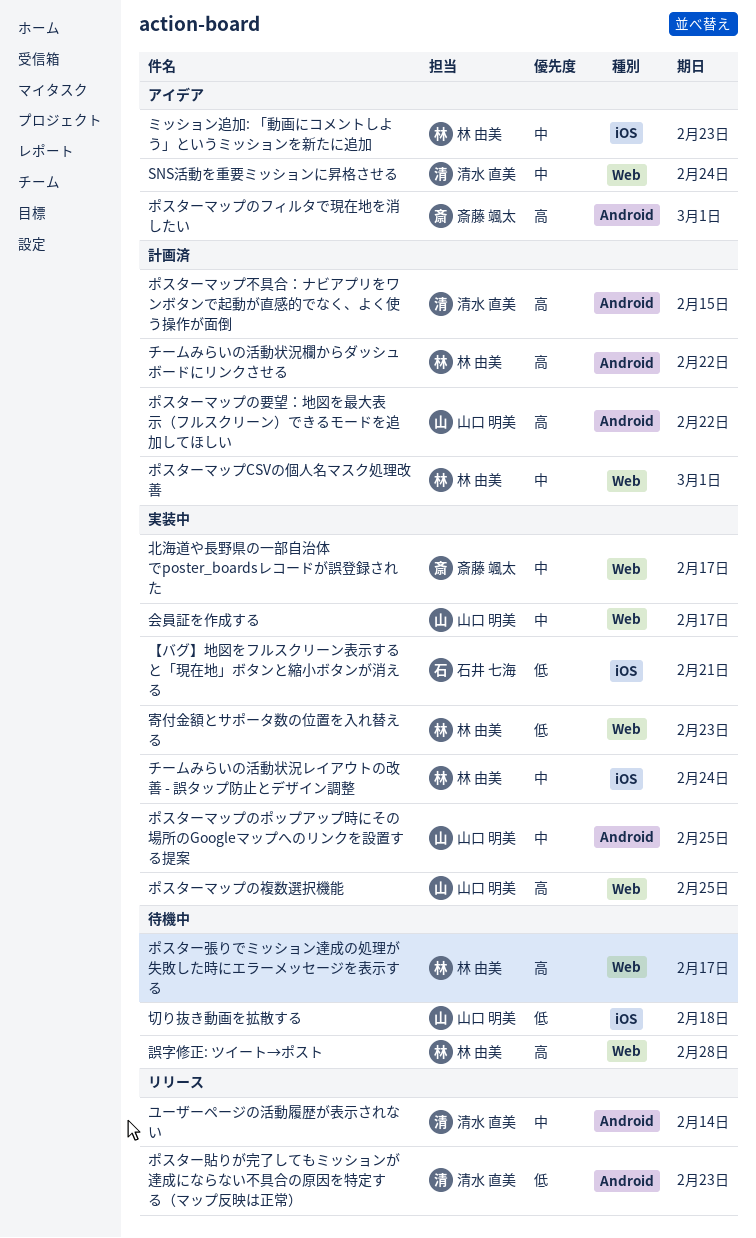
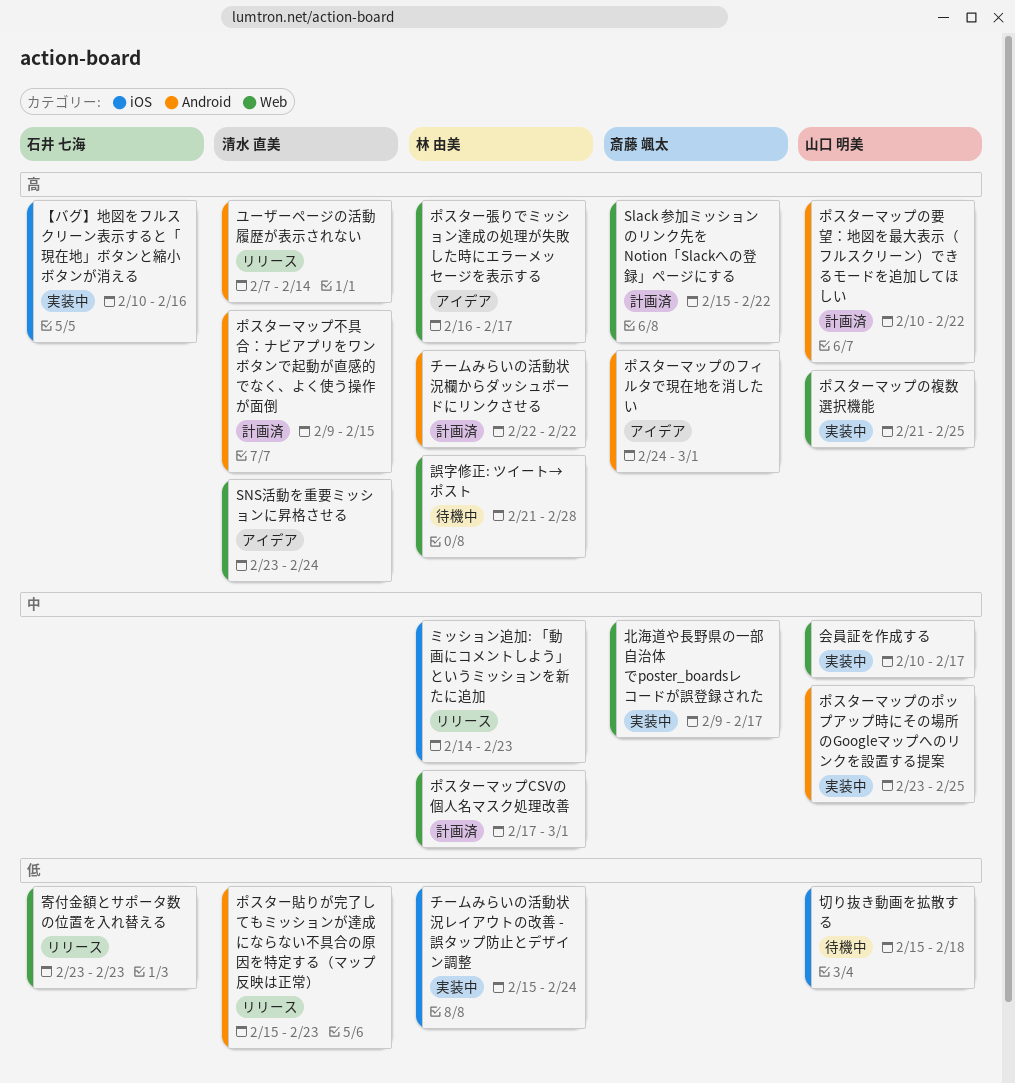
Slack 参加ミッションのリンク先を Notion「Slackへの登録」ページにする: none -> present
SNS活動を重要ミッションに昇格させる, priority: 中 -> 高
【バグ】地図をフルスクリーン表示すると「現在地」ボタンと縮小ボタンが消える, priority: 低 -> 高
【バグ】地図をフルスクリーン表示すると「現在地」ボタンと縮小ボタンが消える, due: Feb 21 -> Feb 16
チームみらいの活動状況レイアウトの改善 - 誤タップ防止とデザイン調整, priority: 中 -> 低
ポスター張りでミッション達成の処理が失敗した時にエラーメッセージを表示する, status: 待機中 -> アイデア
ミッション追加: 「動画にコメントしよう」というミッションを新たに追加, status: アイデア -> リリース
ユーザーページの活動履歴が表示されない, priority: 中 -> 高
寄付金額とサポータ数の位置を入れ替える, status: 実装中 -> リリース
寄付金額とサポータ数の位置を入れ替える, owner: 林 由美 -> 石井 七海

